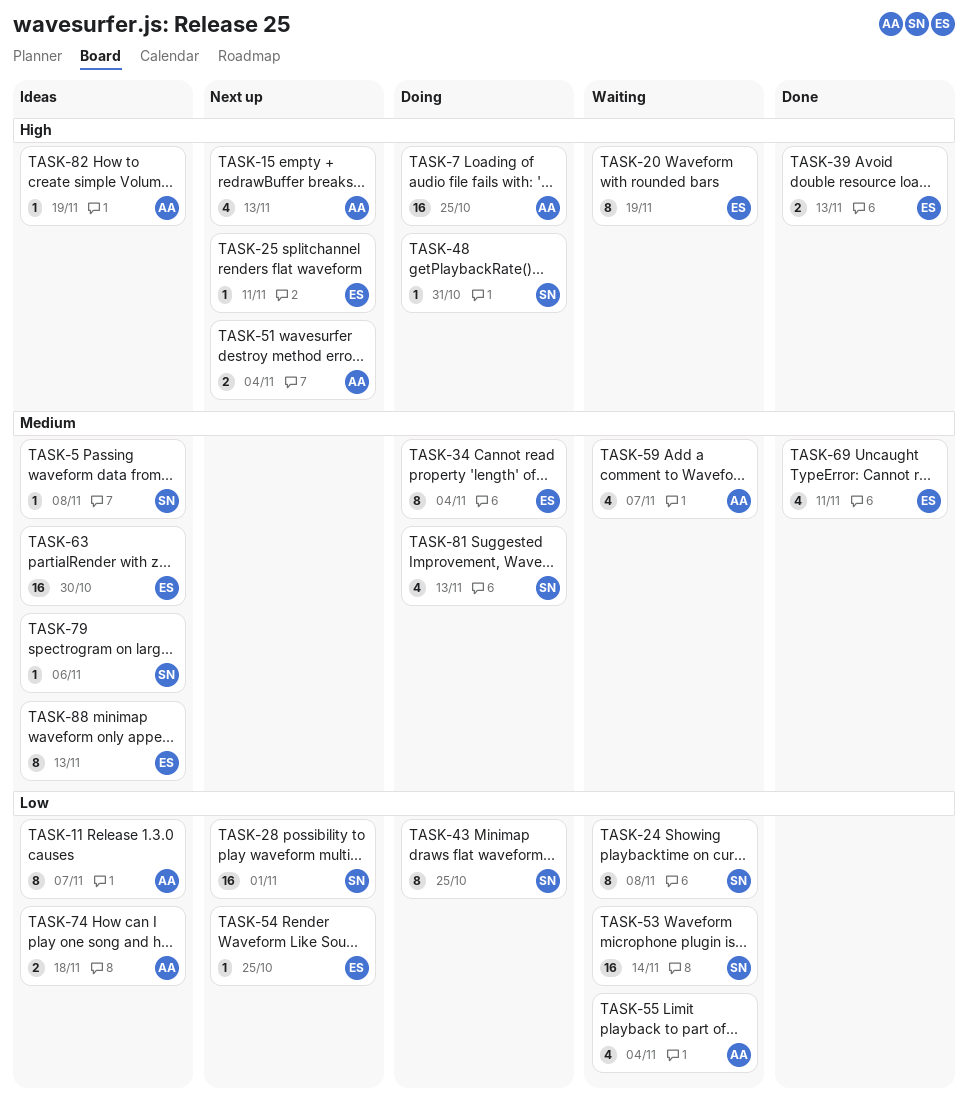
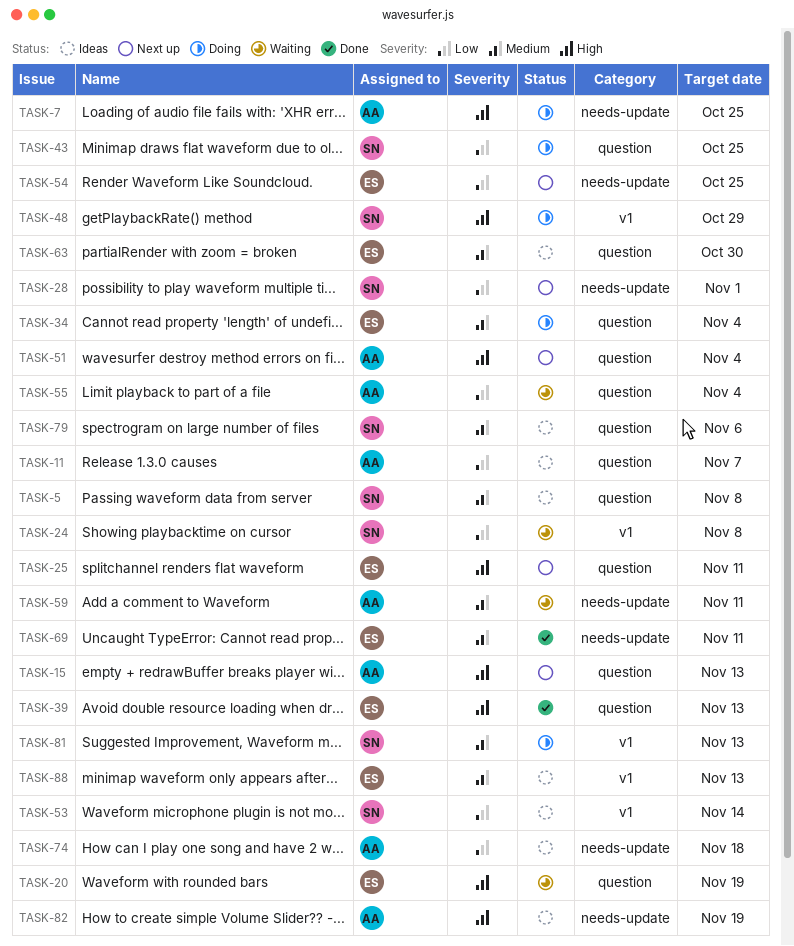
TASK-48, due: Oct 31 -> Oct 29
TASK-53, status: Waiting -> Ideas
TASK-59, due: Nov 7 -> Nov 11

